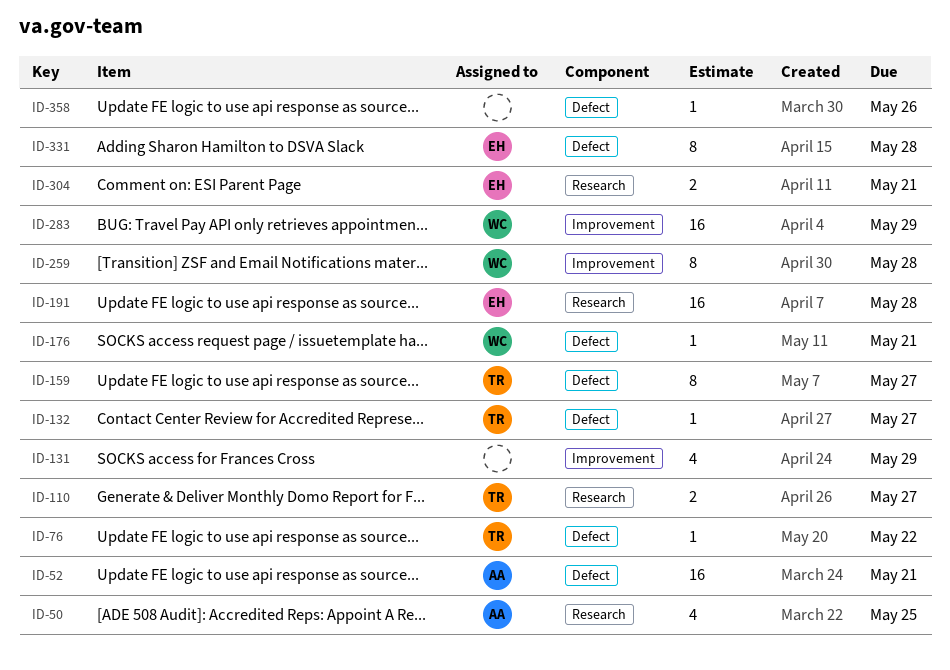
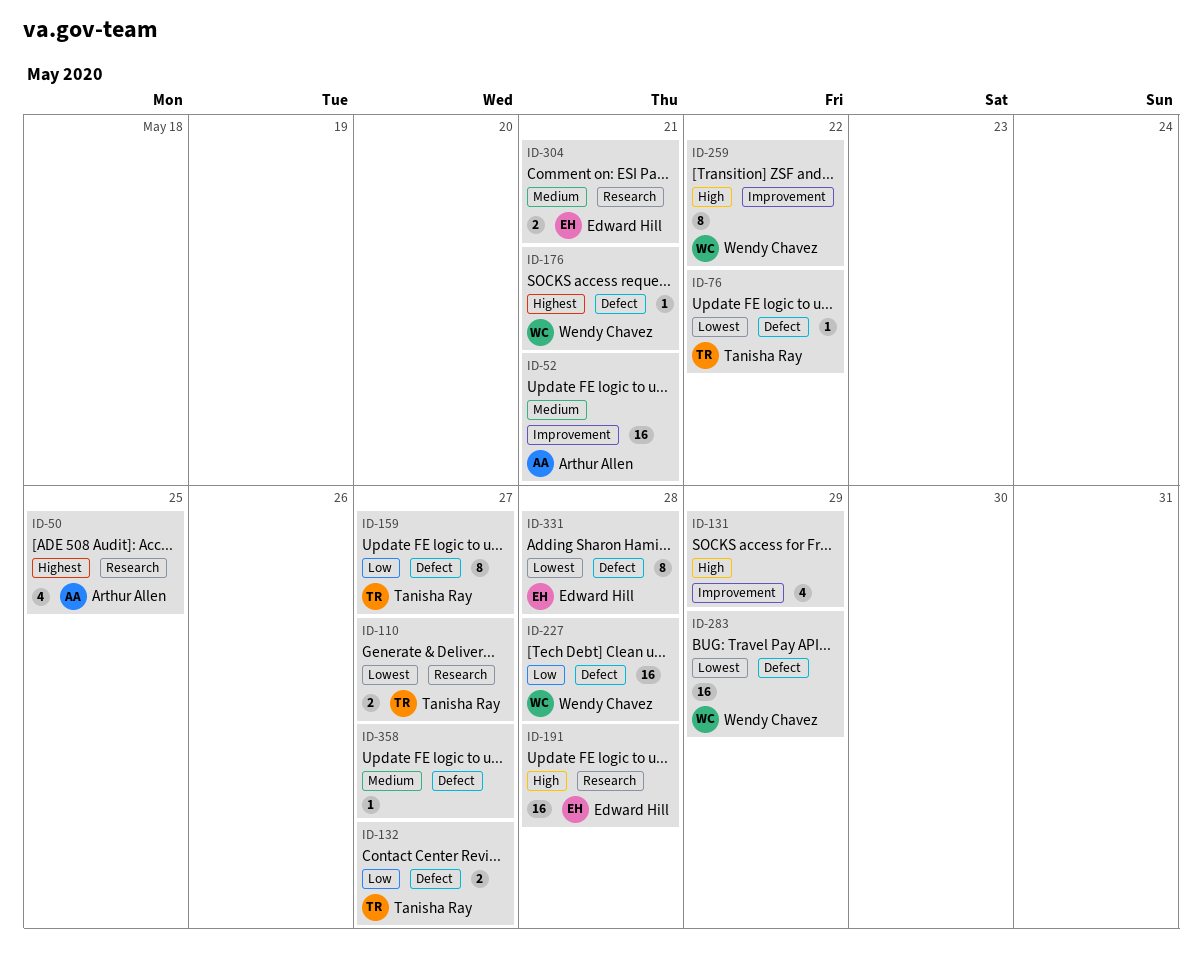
ID-52, label: Defect -> Improvement
ID-132, estimate: 1 -> 2
ID-227: none -> present
ID-259, due: May 28 -> May 22
ID-283, label: Improvement -> Defect
ID-358, due: May 26 -> May 27

